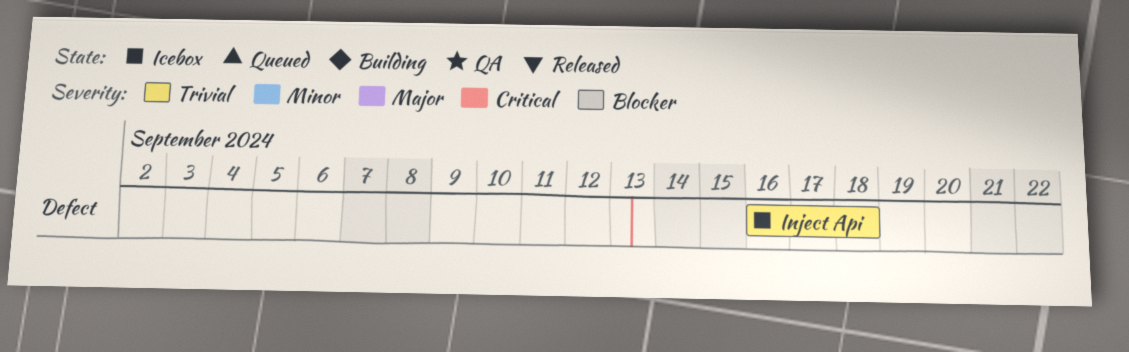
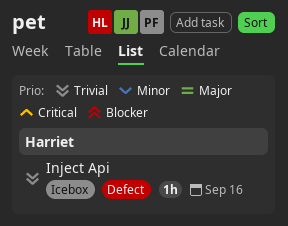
Inject Api, due: Sep 18 -> Sep 16

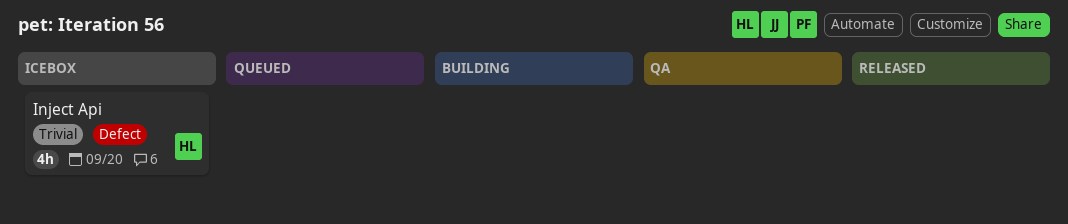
Inject Api, estimate: 1h -> 4h
Inject Api, due: Sep 16 -> Sep 20

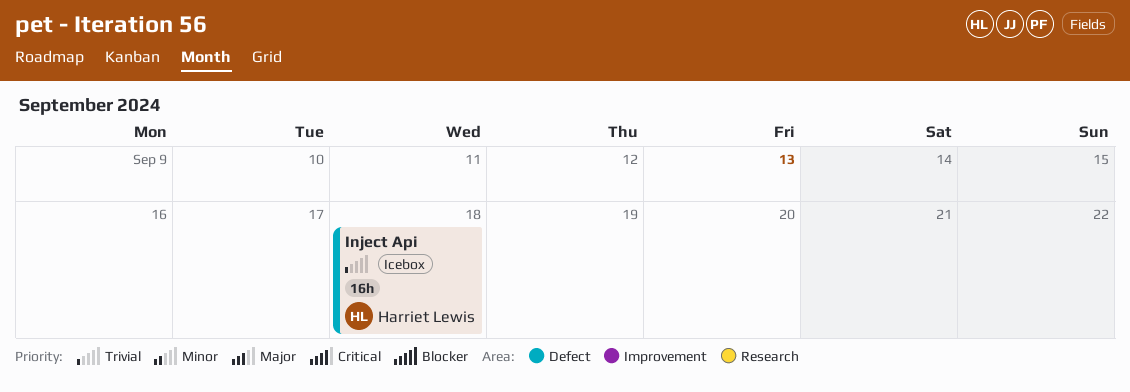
Inject Api, estimate: 4h -> 16h
Inject Api, due: Sep 20 -> Sep 18

